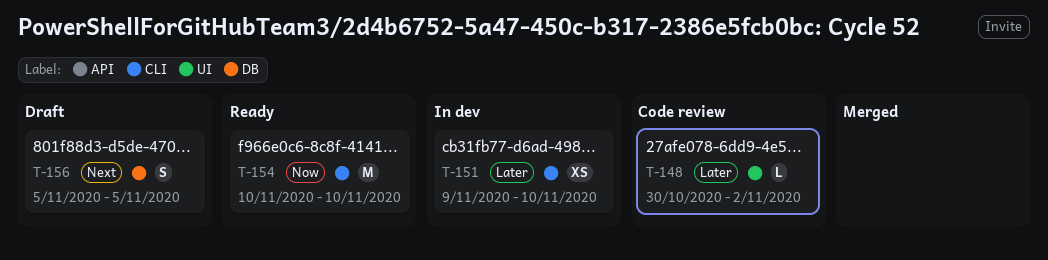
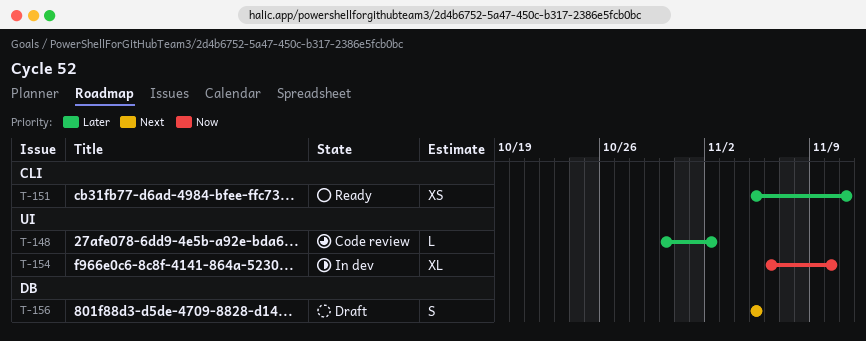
T-151, status: In dev -> Ready
T-151, start: Nov 9 -> Nov 5
T-151, due: Nov 10 -> Nov 11
T-154, status: Ready -> In dev
T-154, label: CLI -> UI
T-154, estimate: M -> XL
T-154, start: Nov 10 -> Nov 6

